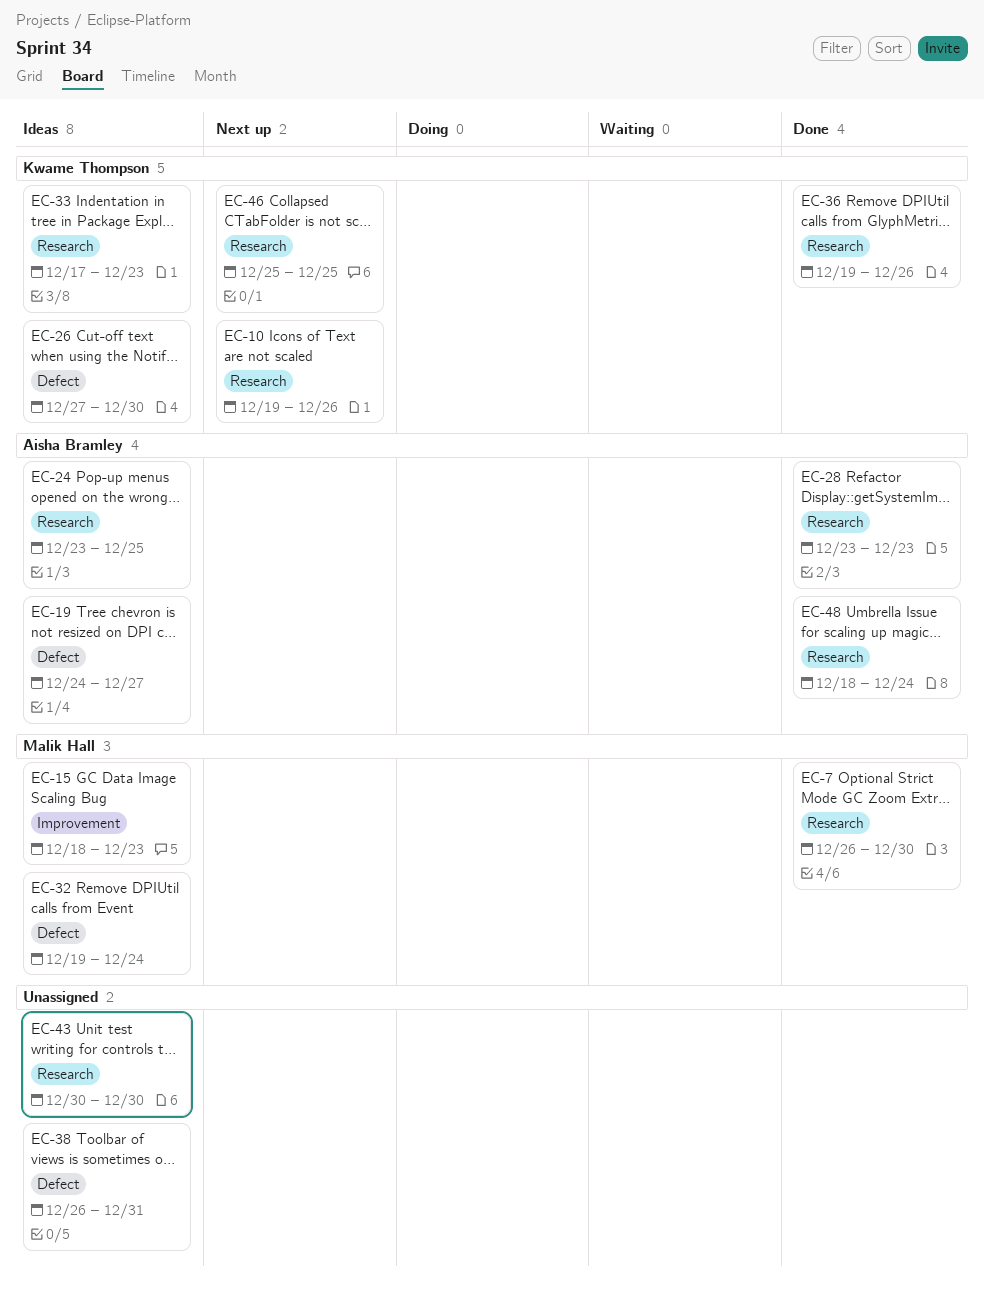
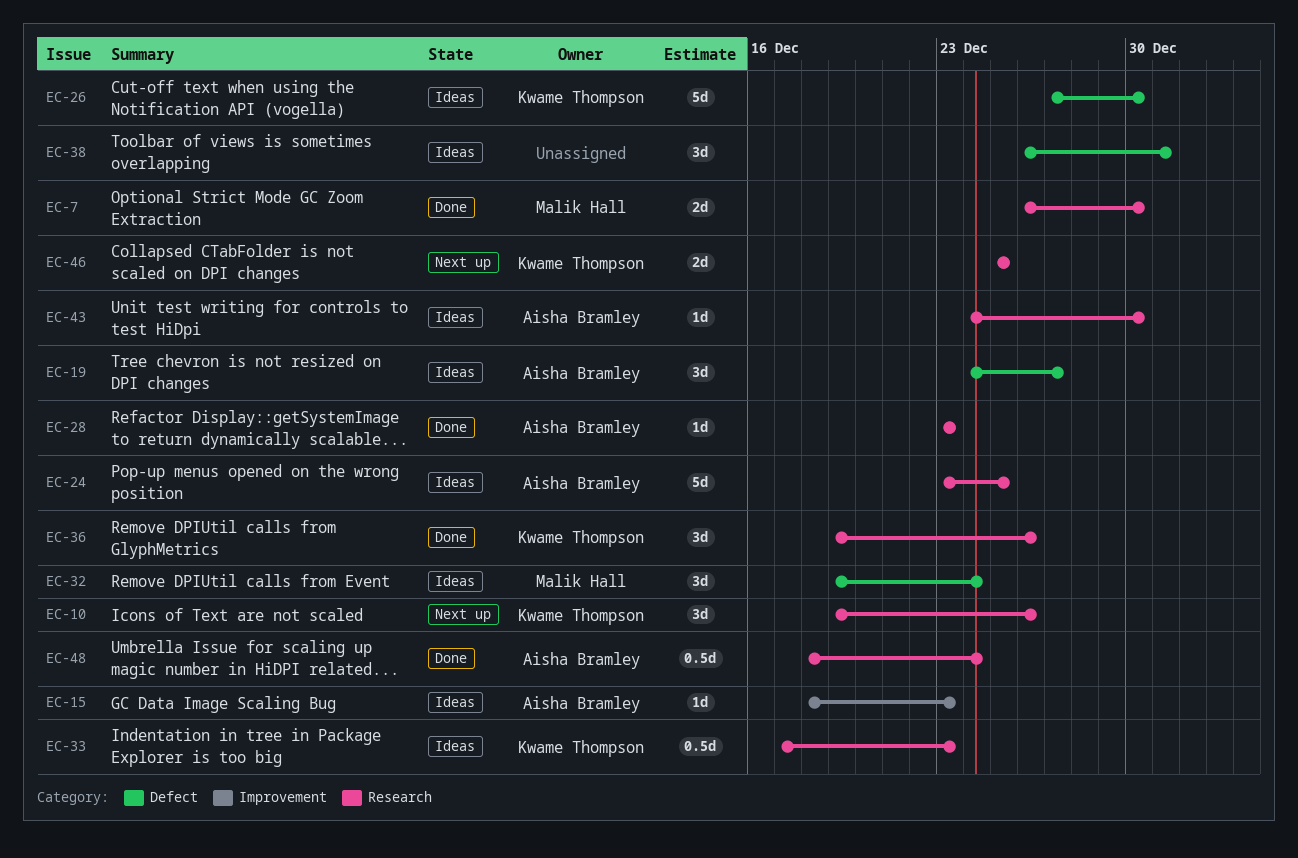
EC-15, owner: Malik Hall -> Aisha Bramley
EC-43, owner: none -> Aisha Bramley
EC-43, start: Dec 30 -> Dec 24

